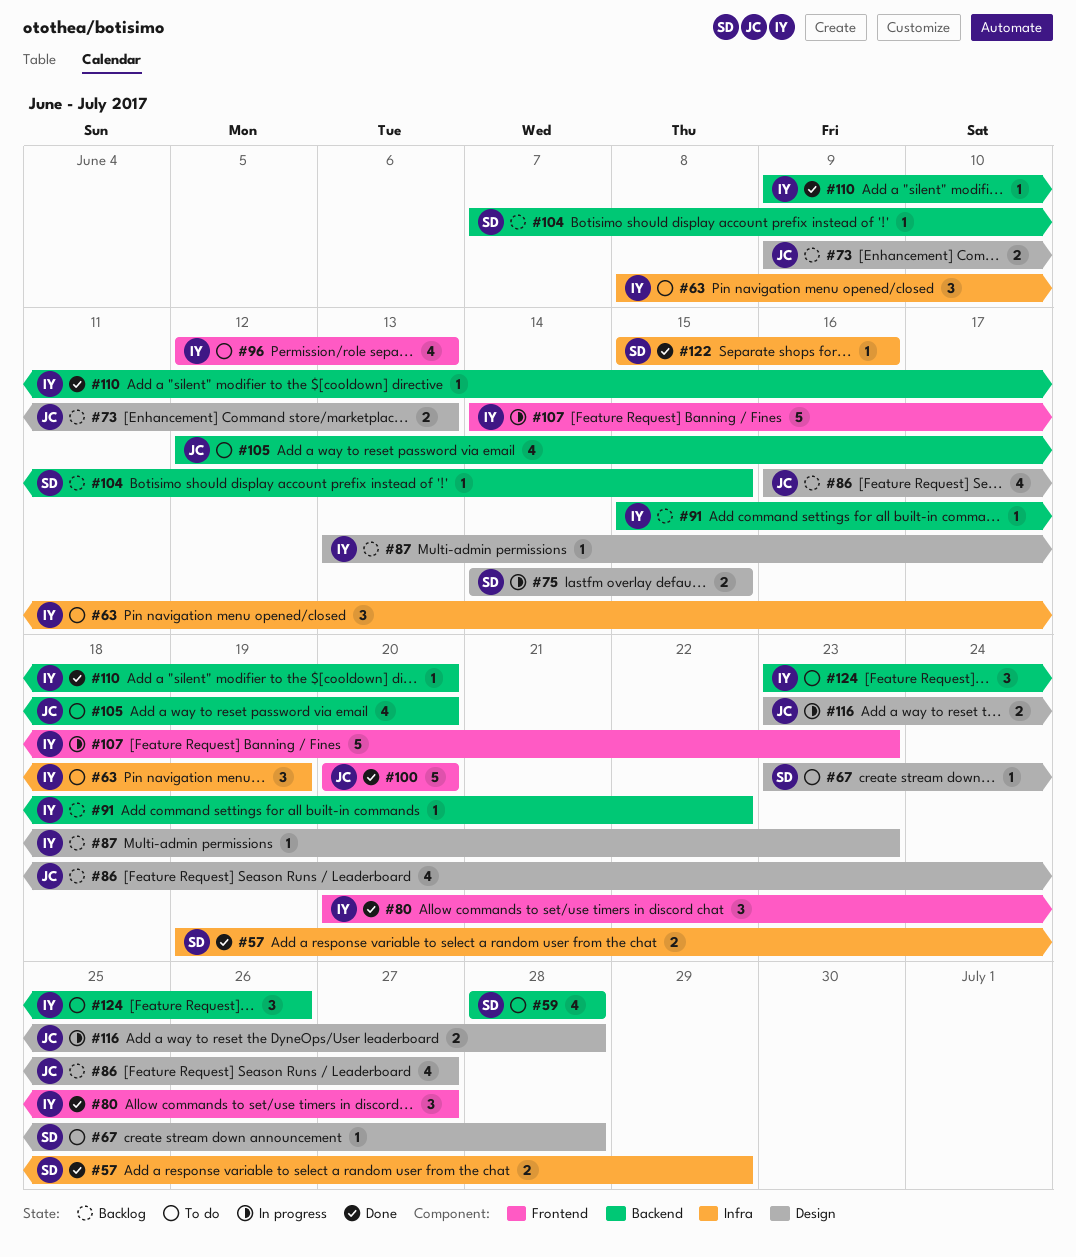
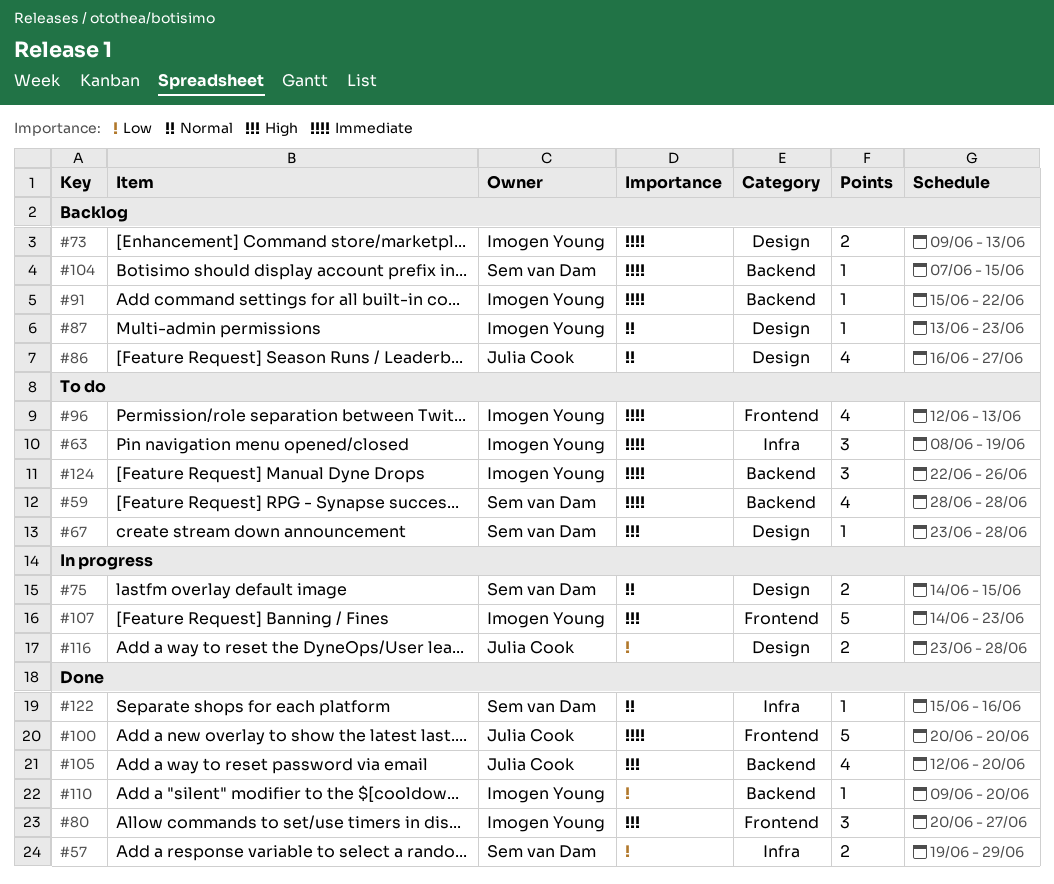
#73, owner: Julia Cook -> Imogen Young
#105, status: To do -> Done
#124, start: Jun 23 -> Jun 22

